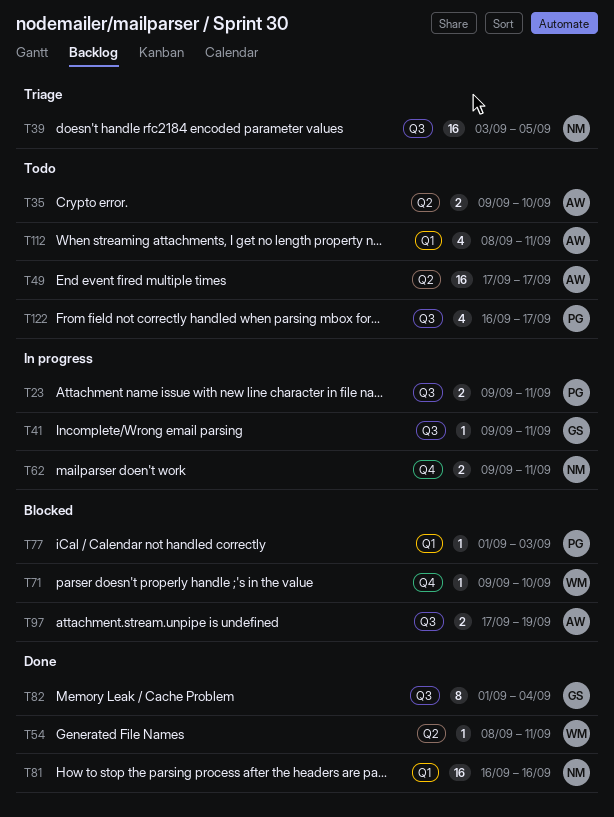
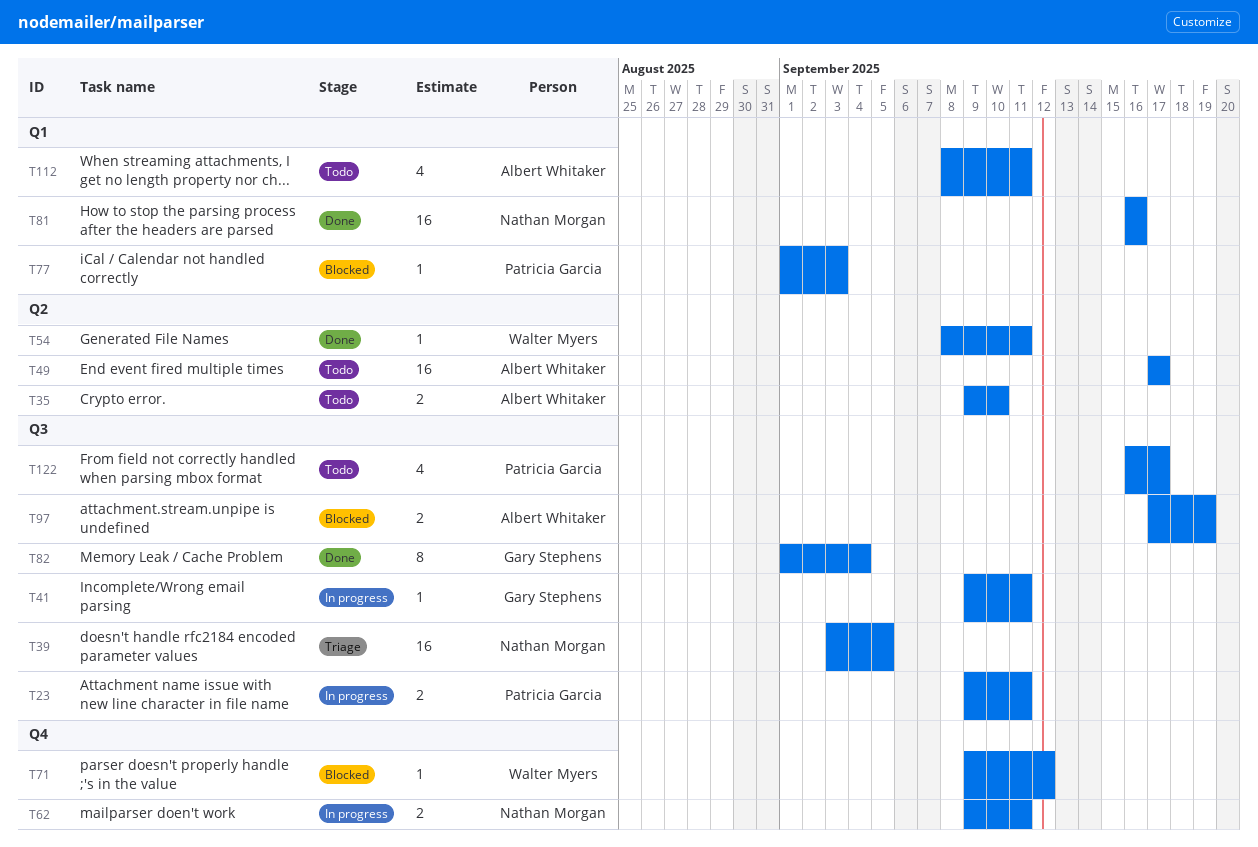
T71, due: Sep 10 -> Sep 12

